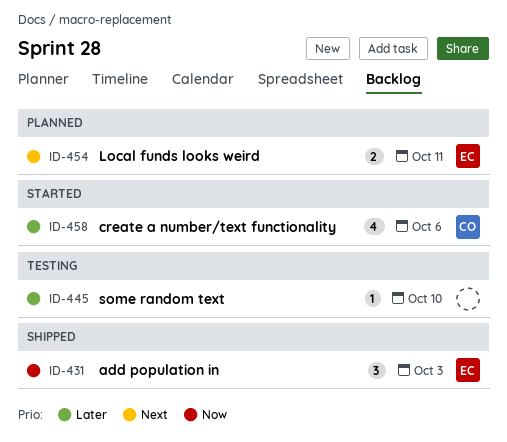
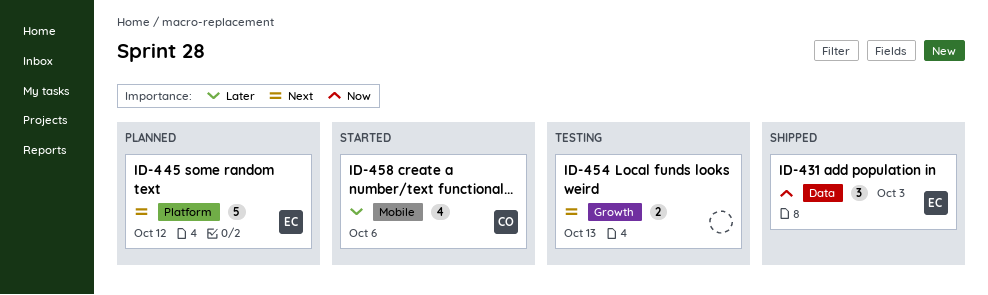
ID-445, status: Testing -> Planned
ID-445, owner: none -> EC
ID-445, priority: Later -> Next
ID-445, estimate: 1 -> 5
ID-445, due: Oct 10 -> Oct 12
ID-454, status: Planned -> Testing
ID-454, owner: EC -> none
ID-454, due: Oct 11 -> Oct 13

